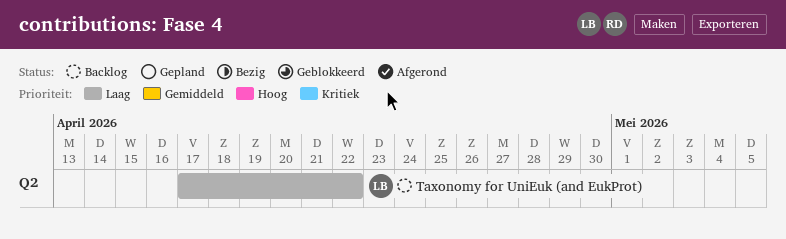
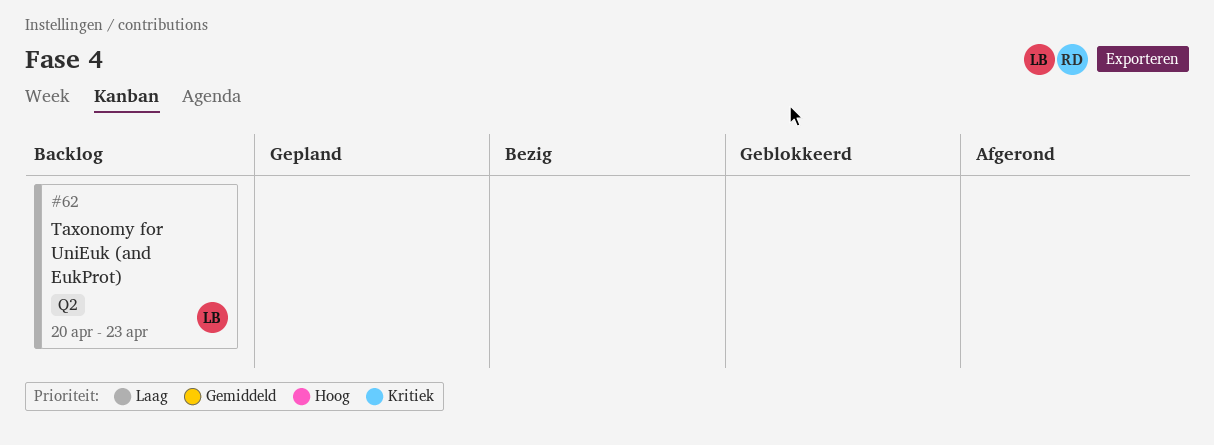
Taxonomy for UniEuk (and EukProt), start: Apr 17 -> Apr 20
Taxonomy for UniEuk (and EukProt), due: Apr 22 -> Apr 23

